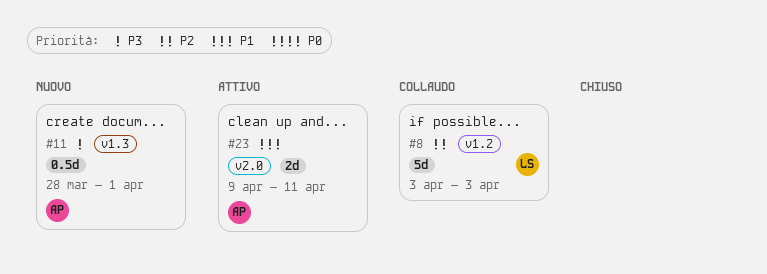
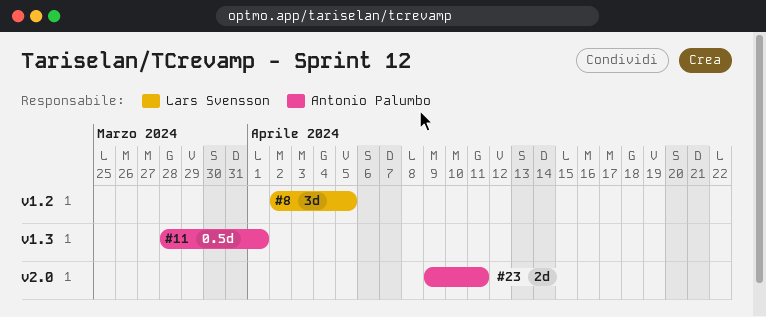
#8, estimate: 5d -> 3d
#8, start: Apr 3 -> Apr 2
#8, due: Apr 3 -> Apr 5

